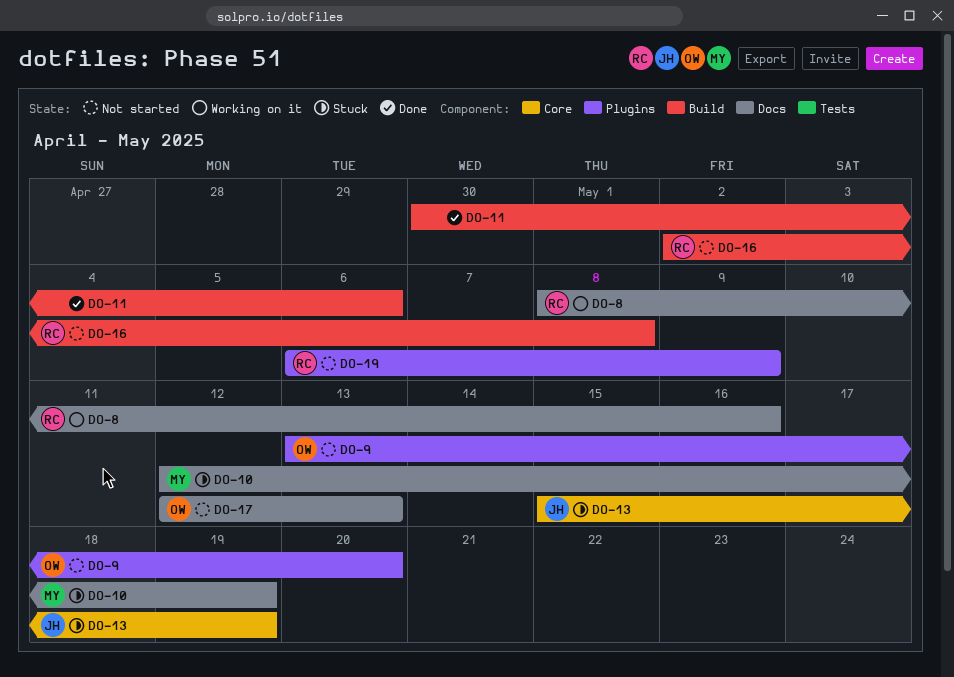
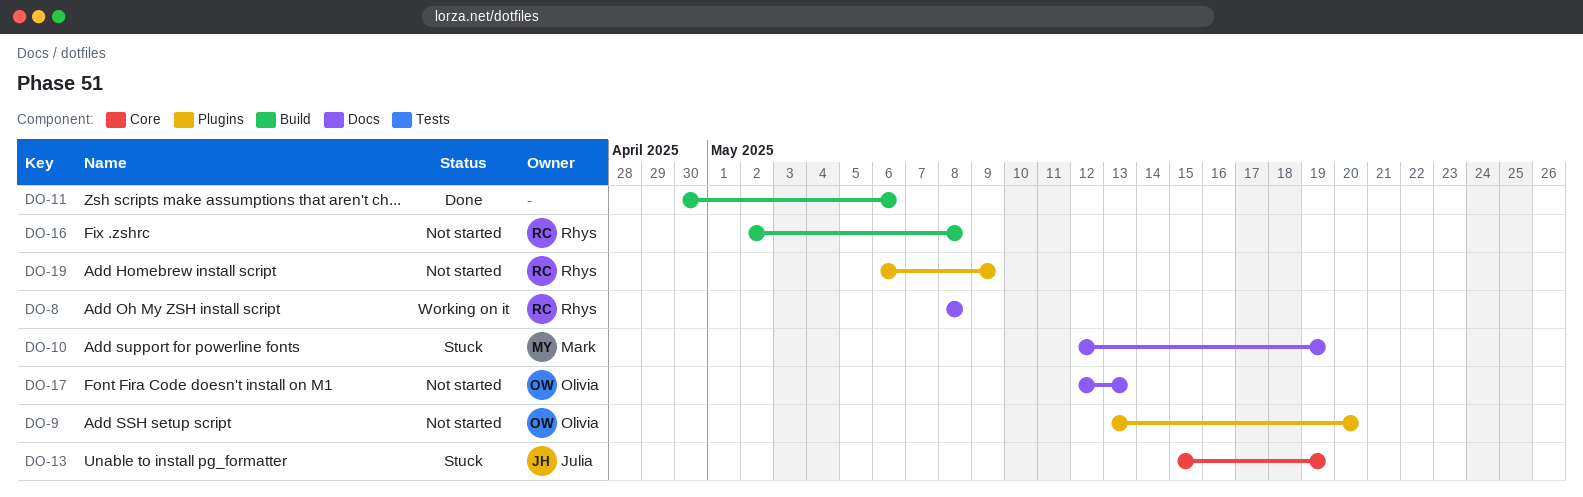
DO-8, due: May 16 -> May 8

